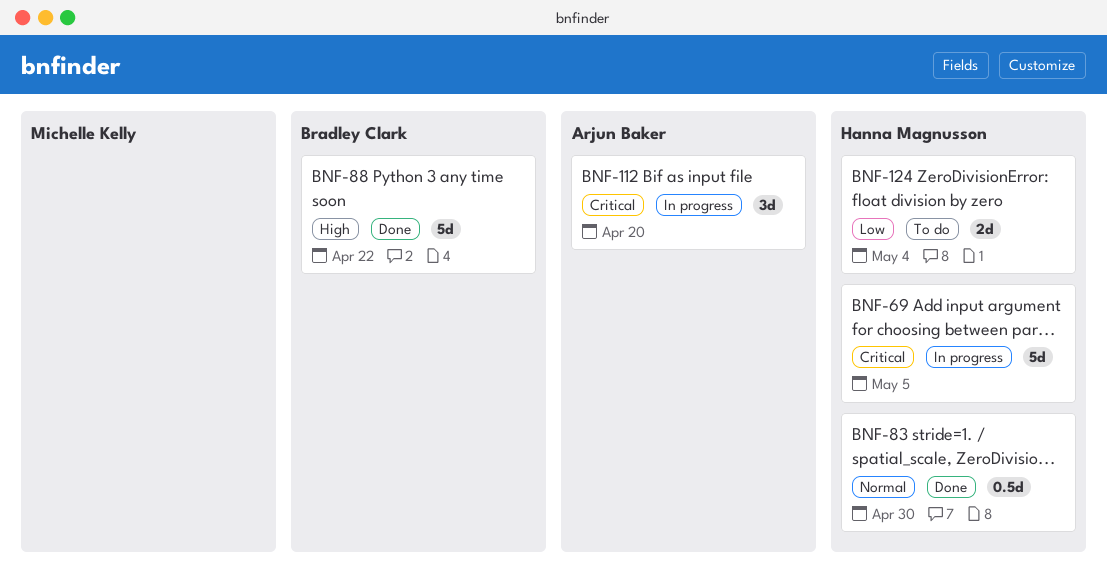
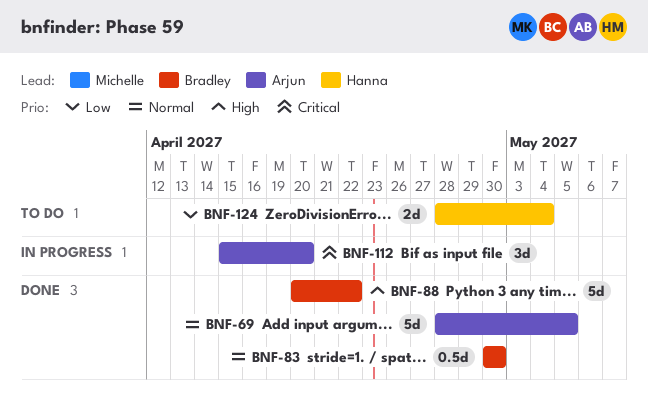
BNF-69, status: In progress -> Done
BNF-69, owner: Hanna Magnusson -> Arjun Baker
BNF-69, priority: Critical -> Normal
BNF-83, owner: Hanna Magnusson -> Bradley Clark

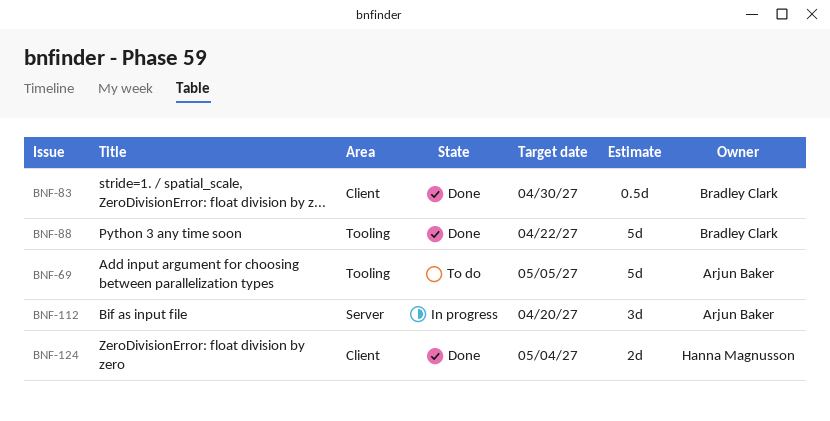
BNF-69, status: Done -> To do
BNF-124, status: To do -> Done

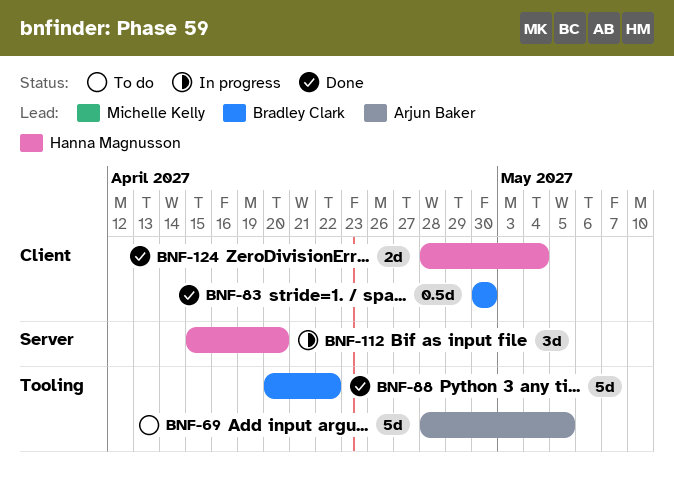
BNF-112, owner: Arjun Baker -> Hanna Magnusson

